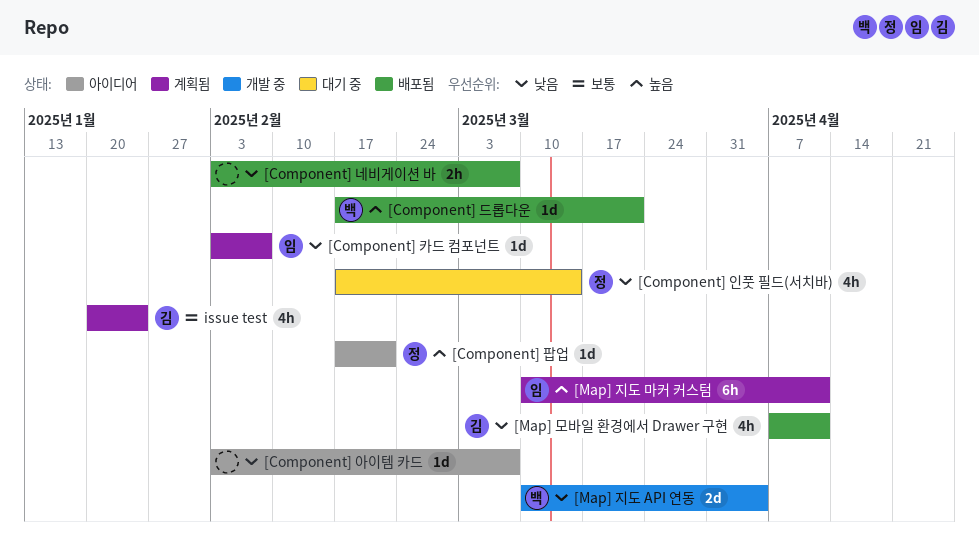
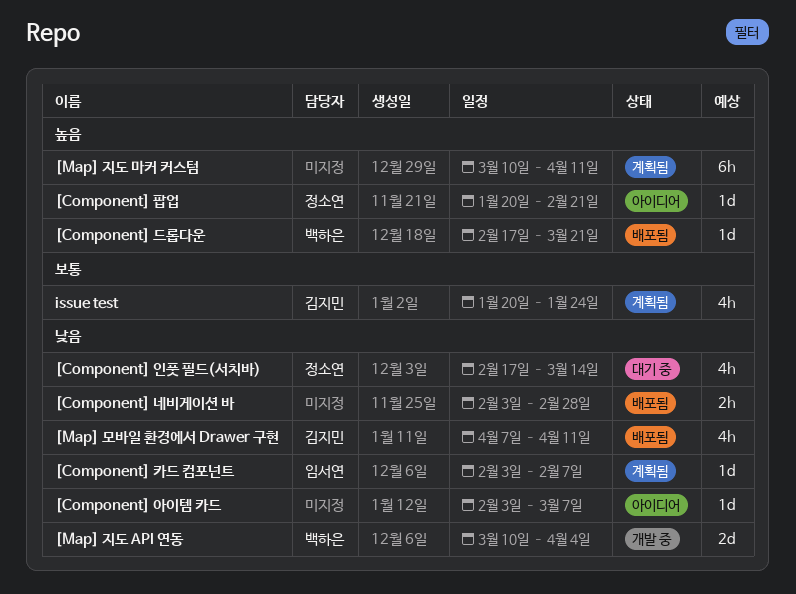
[Component] 네비게이션 바, due: Mar 7 -> Feb 28
[Component] 팝업, start: Feb 17 -> Jan 20
[Map] 지도 마커 커스텀, owner: 임서연 -> none

